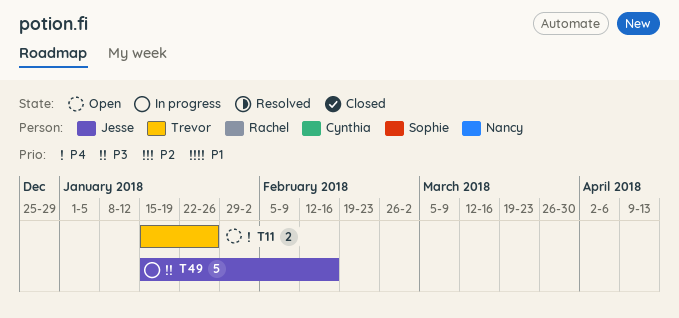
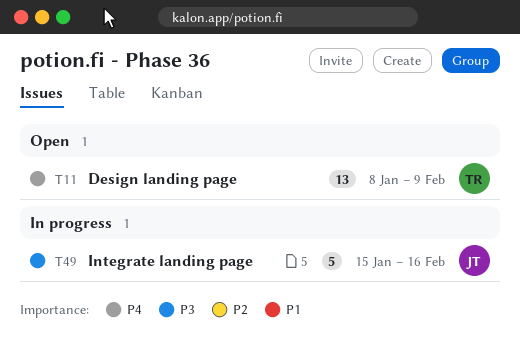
T11, estimate: 2 -> 13
T11, start: Jan 15 -> Jan 8
T11, due: Jan 26 -> Feb 9

